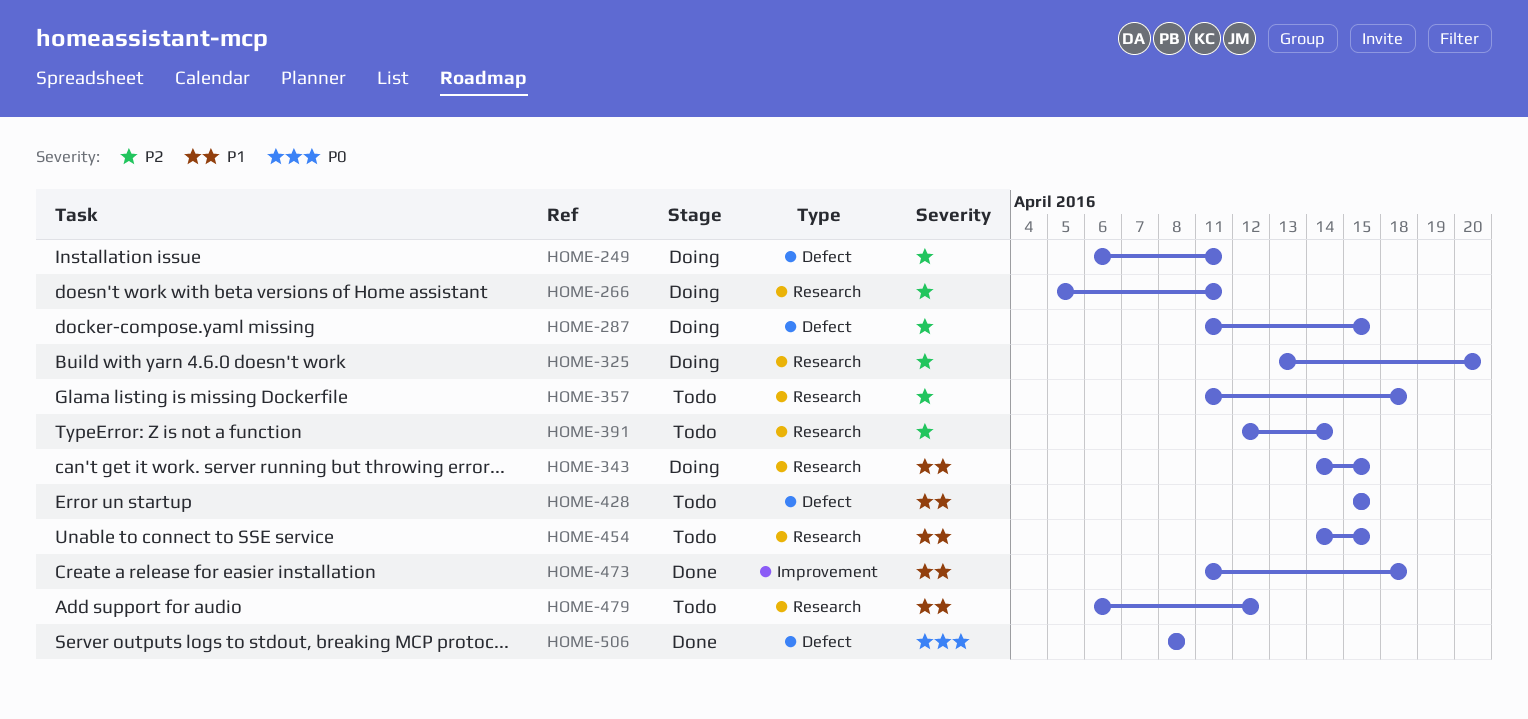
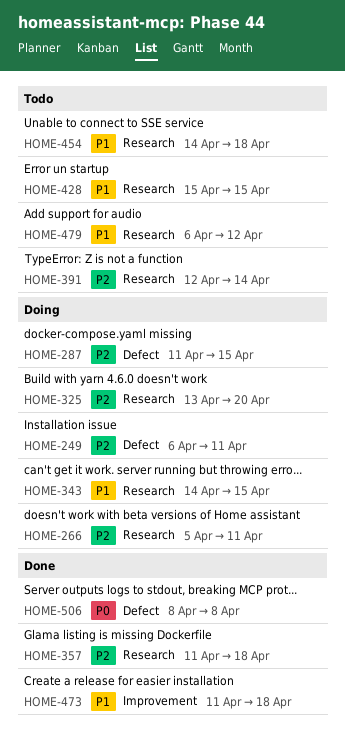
HOME-357, status: Todo -> Done
HOME-428, label: Defect -> Research
HOME-454, due: Apr 15 -> Apr 18

